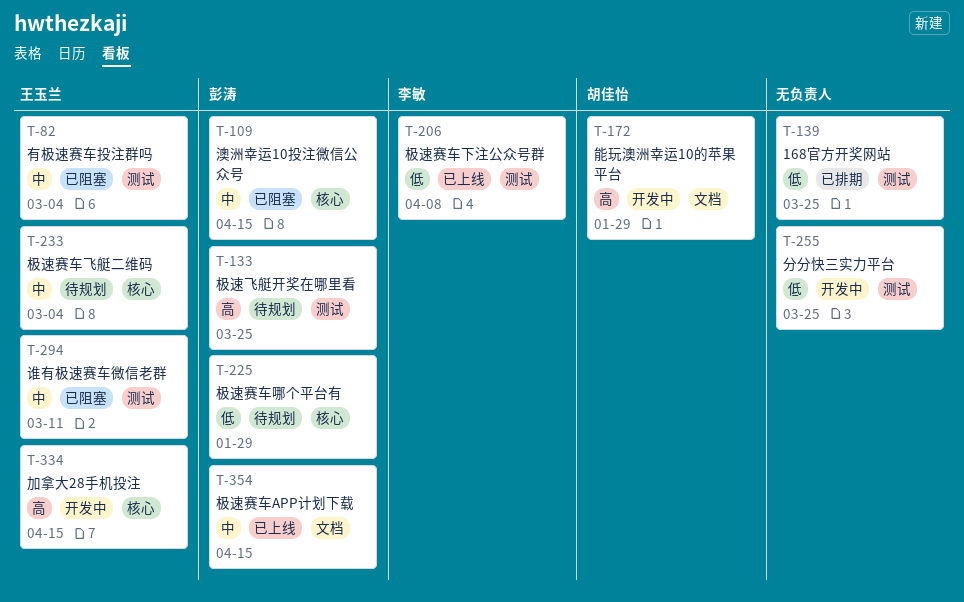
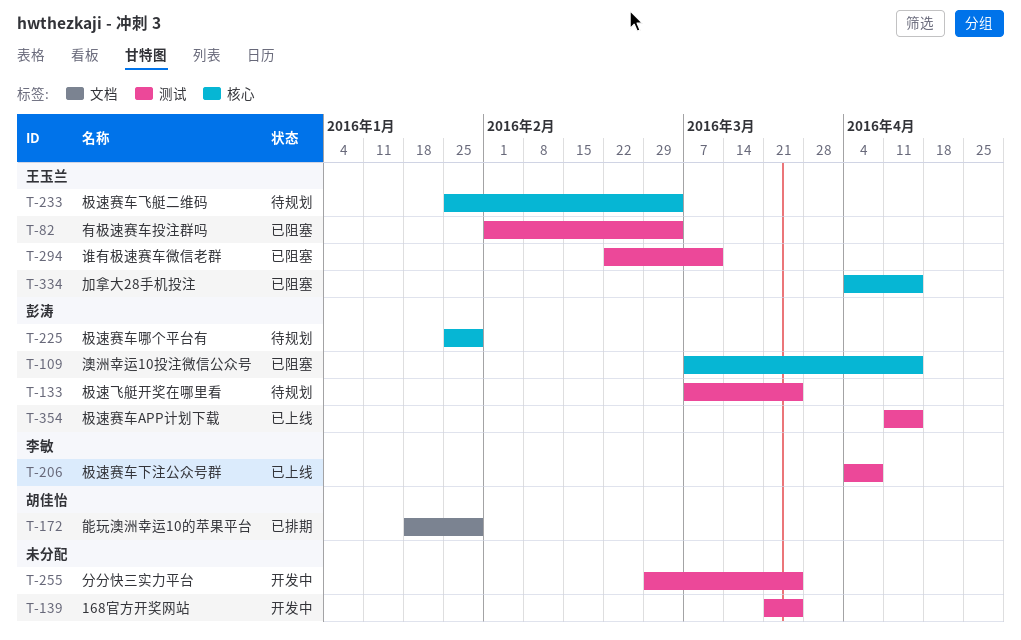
T-139, status: 已排期 -> 开发中
T-172, status: 开发中 -> 已排期
T-334, status: 开发中 -> 已阻塞
T-354, label: 文档 -> 测试

